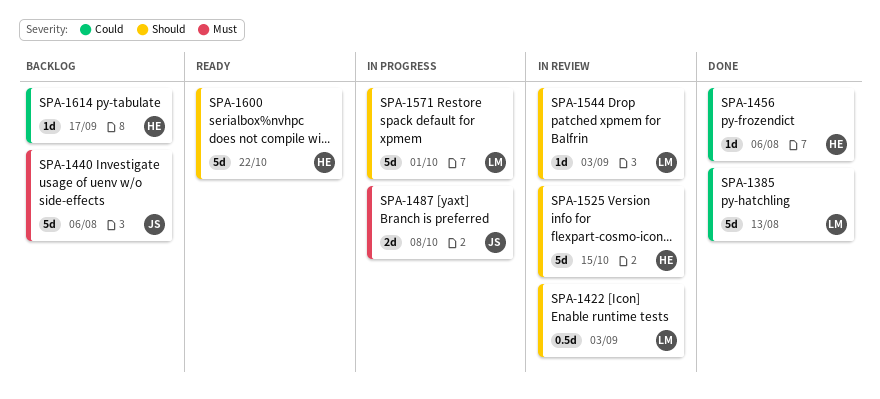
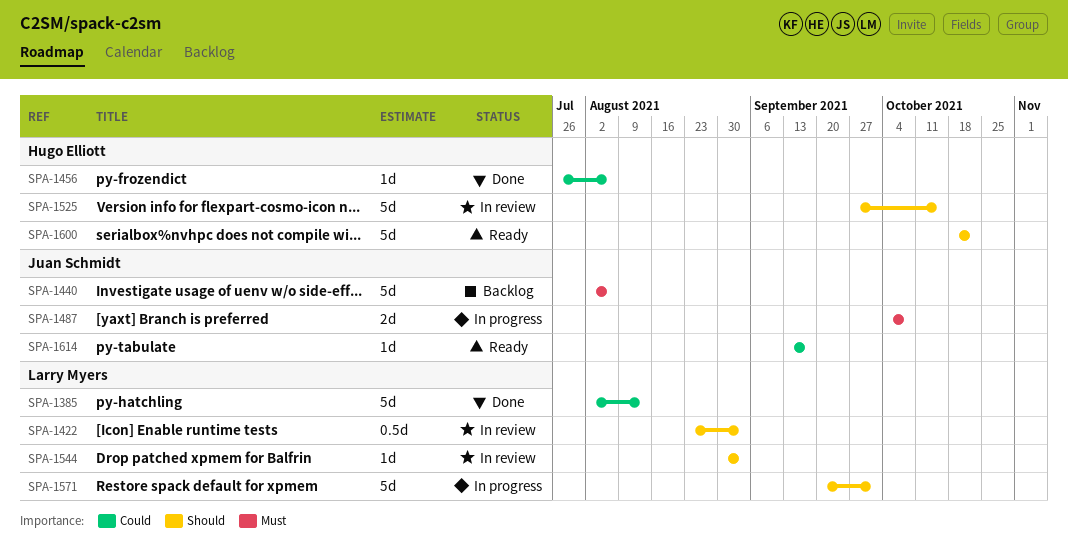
SPA-1614, status: Backlog -> Ready
SPA-1614, owner: Hugo Elliott -> Juan Schmidt

